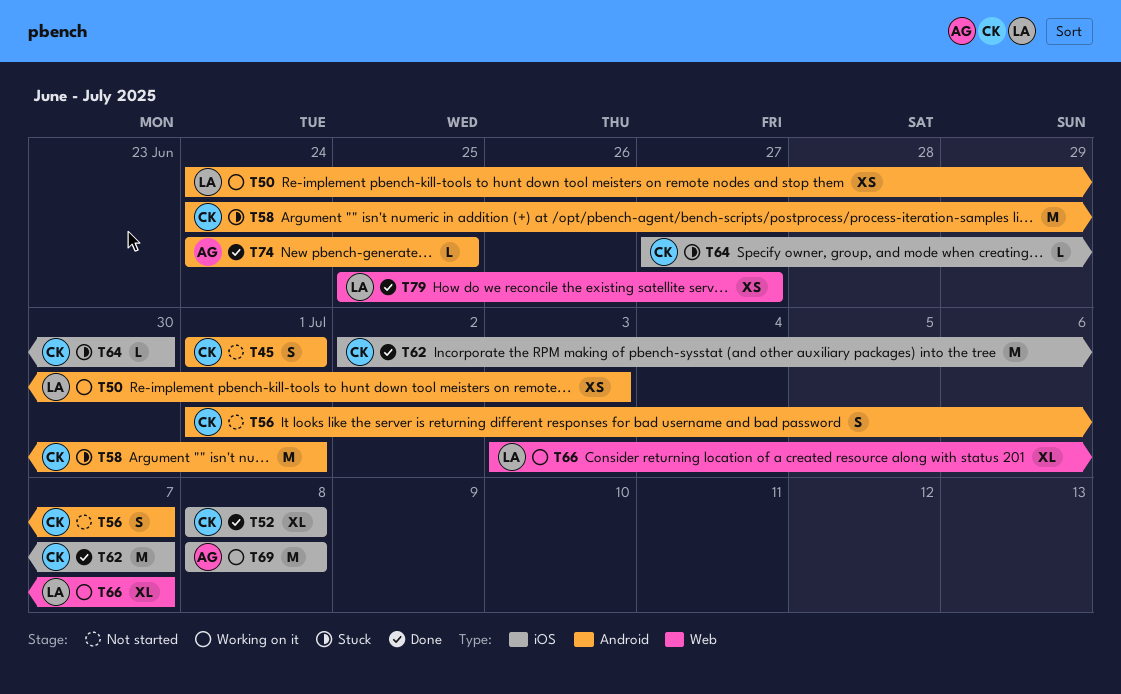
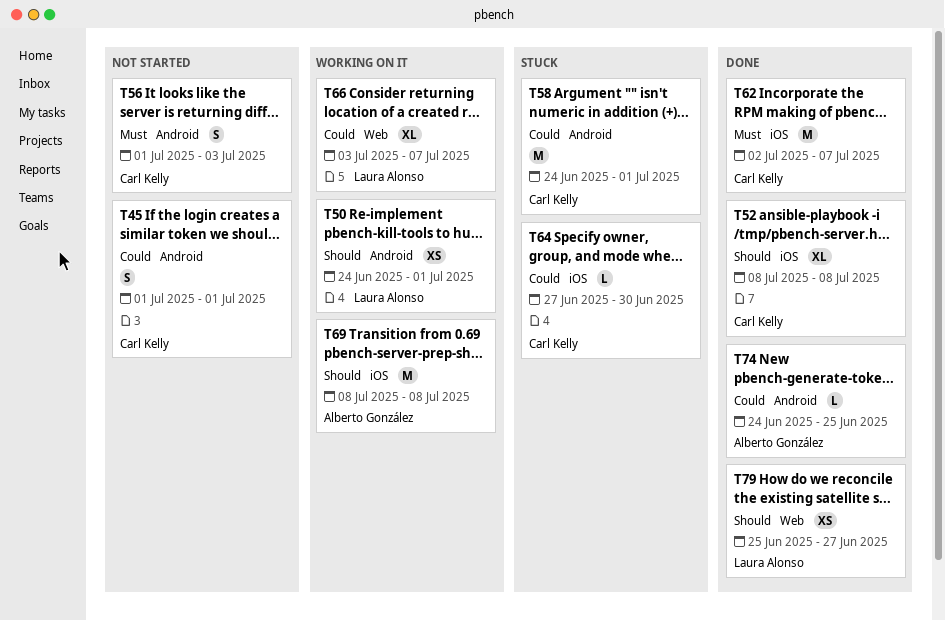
T50, due: Jul 3 -> Jul 1
T56, due: Jul 7 -> Jul 3

